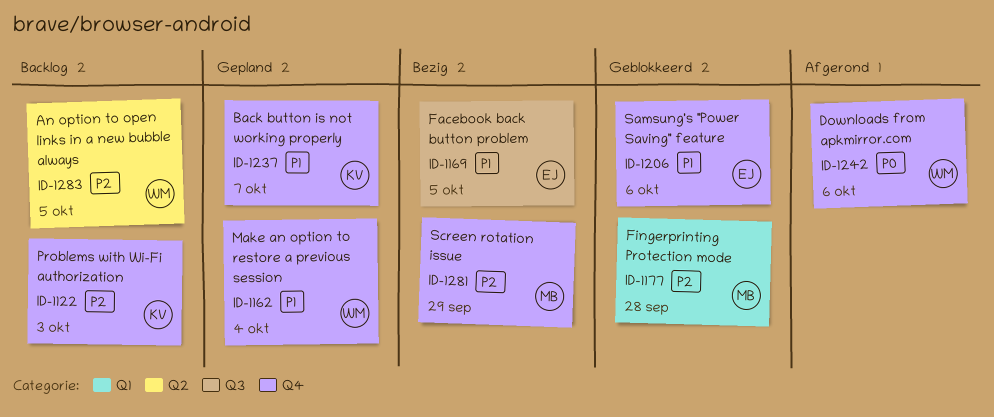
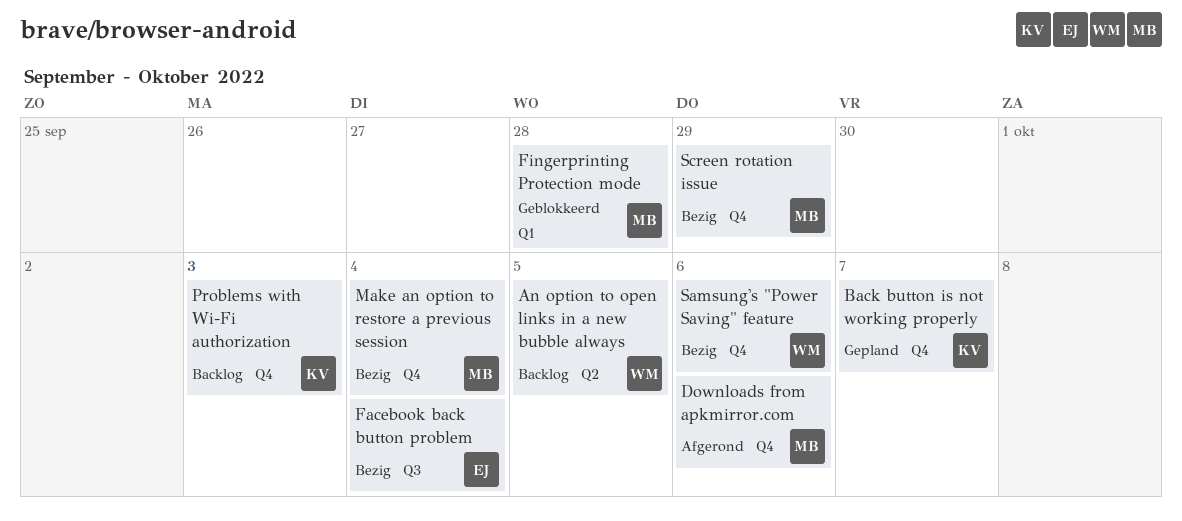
Downloads from apkmirror.com, owner: WM -> MB
Facebook back button problem, due: Oct 5 -> Oct 4
Make an option to restore a previous session, status: Gepland -> Bezig
Make an option to restore a previous session, owner: WM -> MB
Samsung's "Power Saving" feature, status: Geblokkeerd -> Bezig
Samsung's "Power Saving" feature, owner: EJ -> WM

